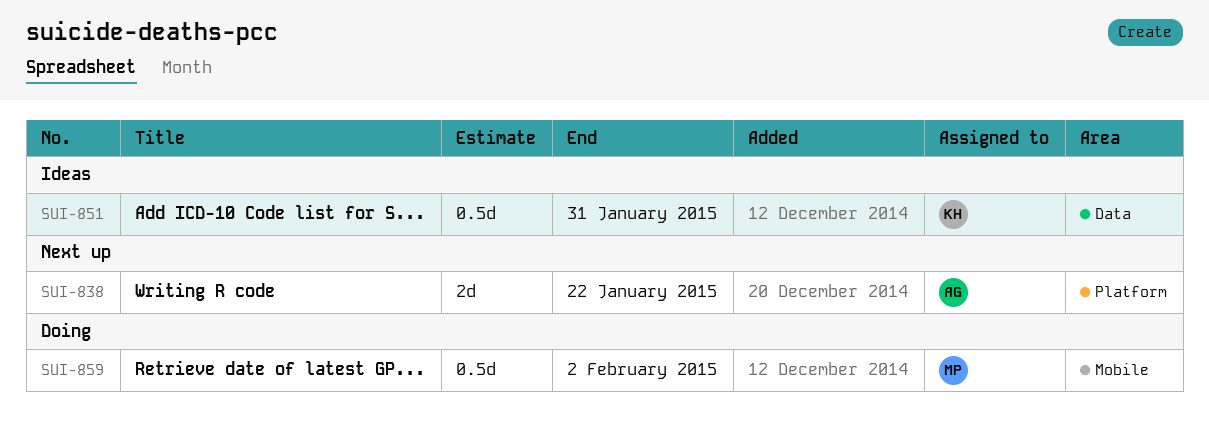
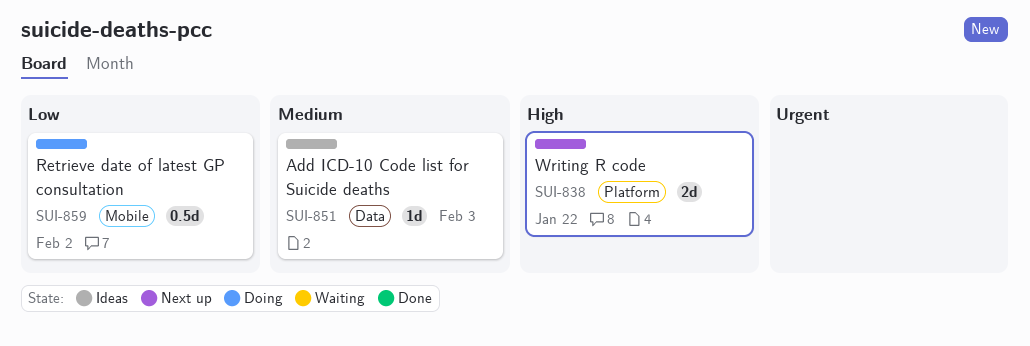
SUI-851, estimate: 0.5d -> 1d
SUI-851, due: Jan 31 -> Feb 3

